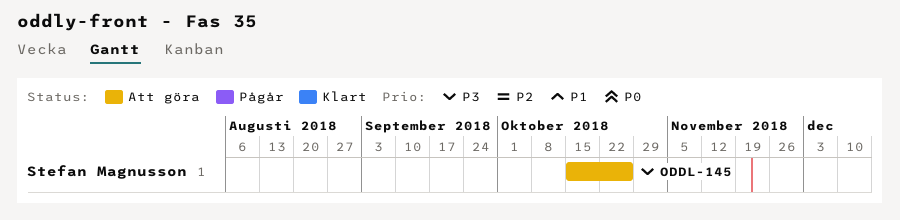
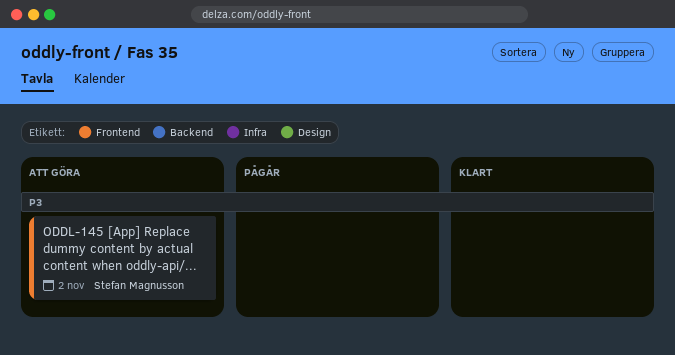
ODDL-145, due: Oct 26 -> Nov 2

